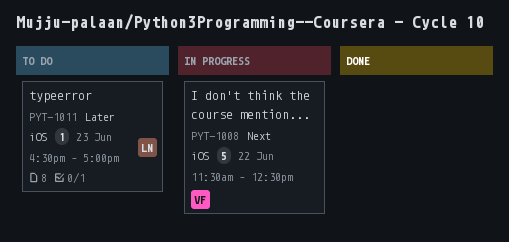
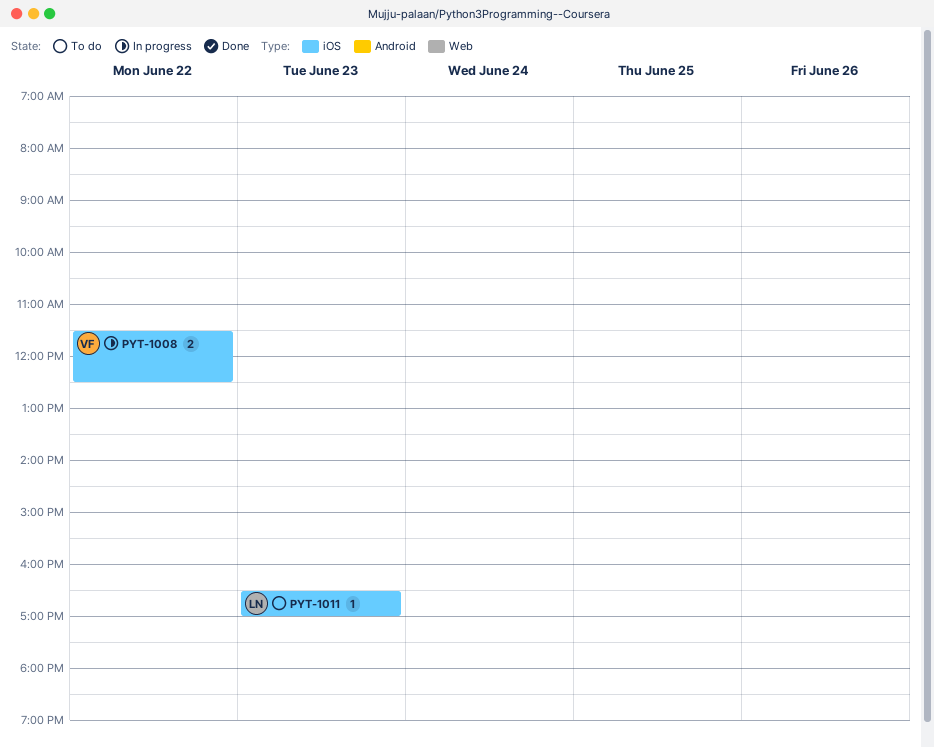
PYT-1008, estimate: 5 -> 2

